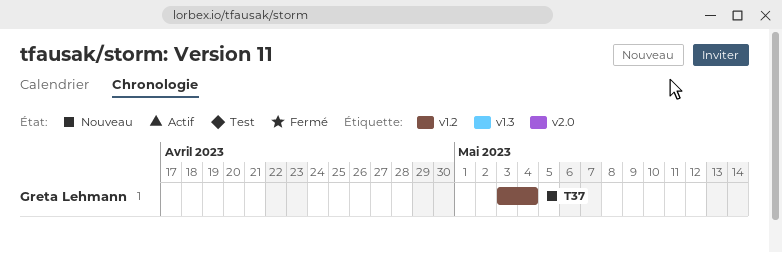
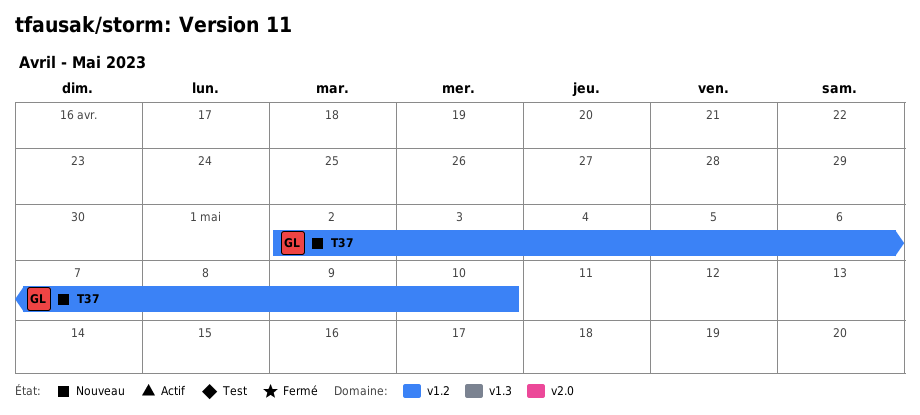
T37, start: May 3 -> May 2
T37, due: May 4 -> May 10

